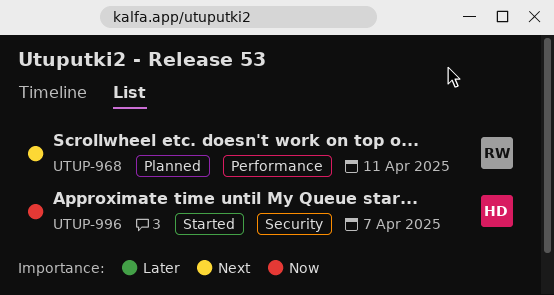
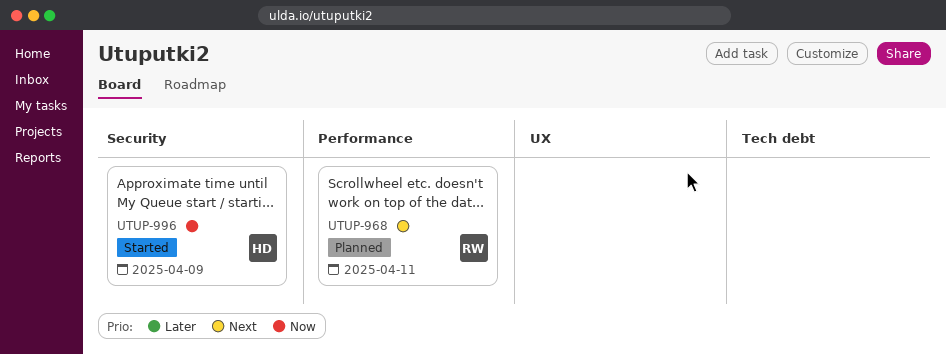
UTUP-996, due: Apr 7 -> Apr 9

